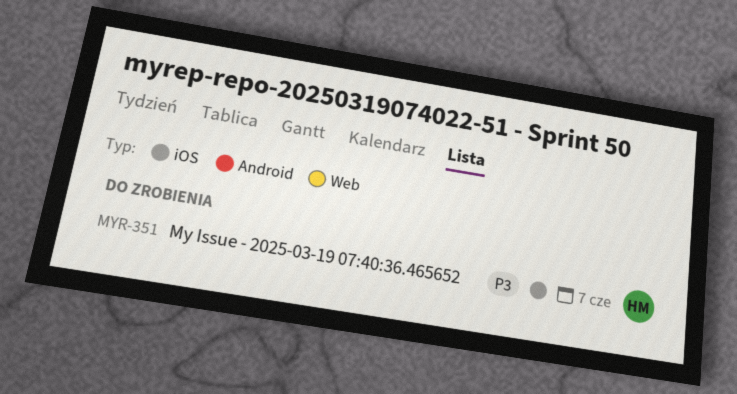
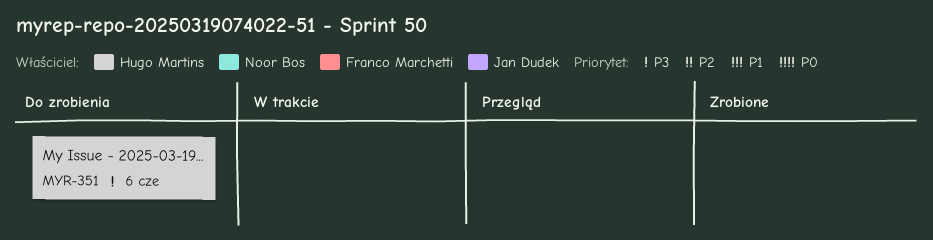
MYR-351, due: Jun 7 -> Jun 6

